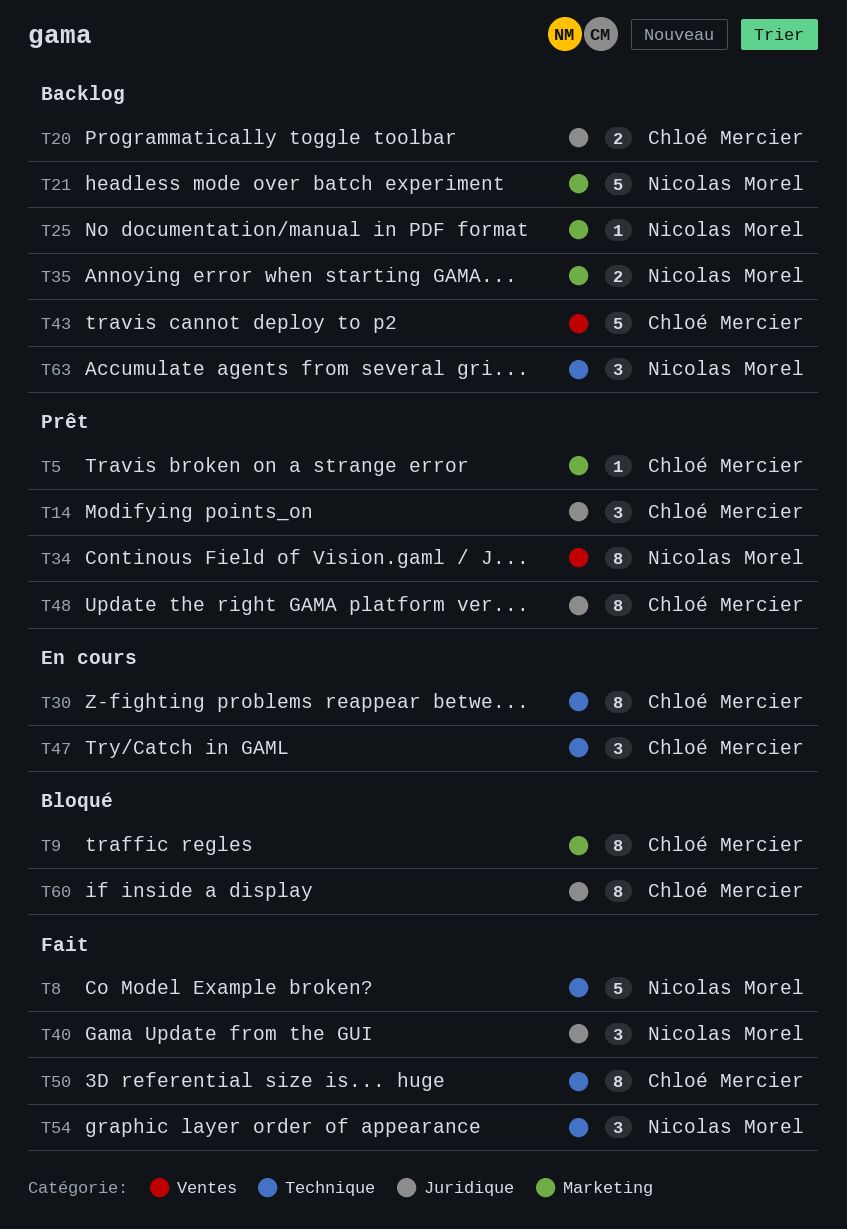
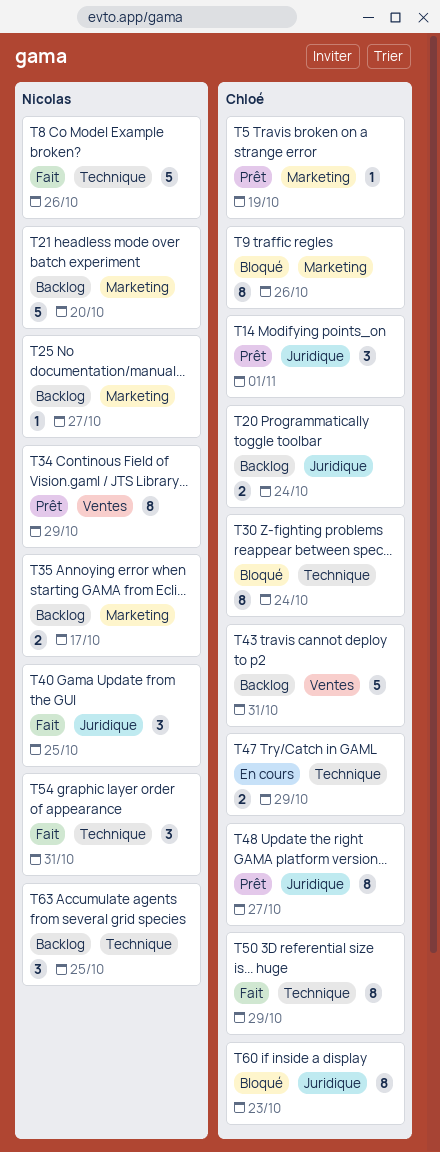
T30, status: En cours -> Bloqué
T47, estimate: 3 -> 2

